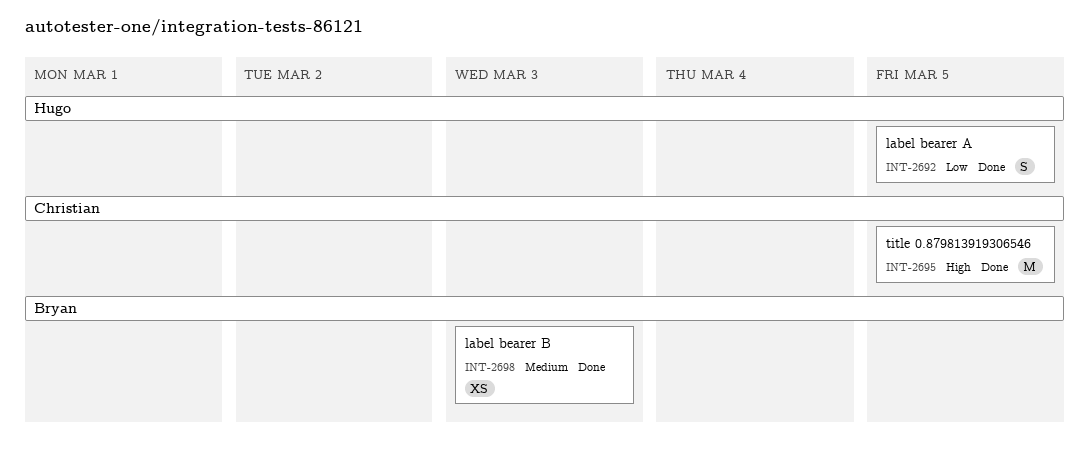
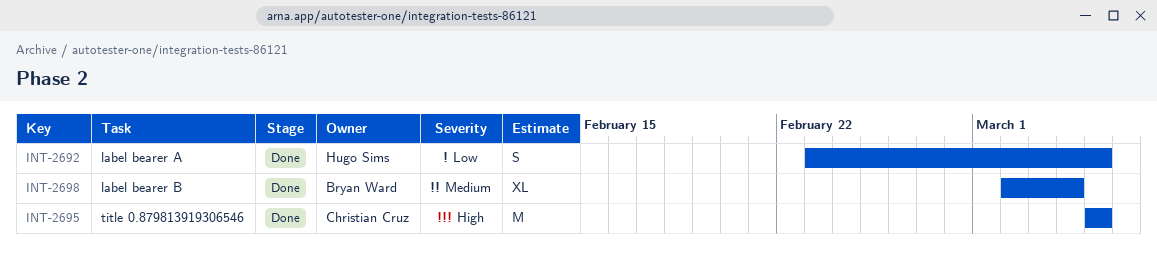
INT-2698, estimate: XS -> XL
INT-2698, due: Mar 3 -> Mar 4

